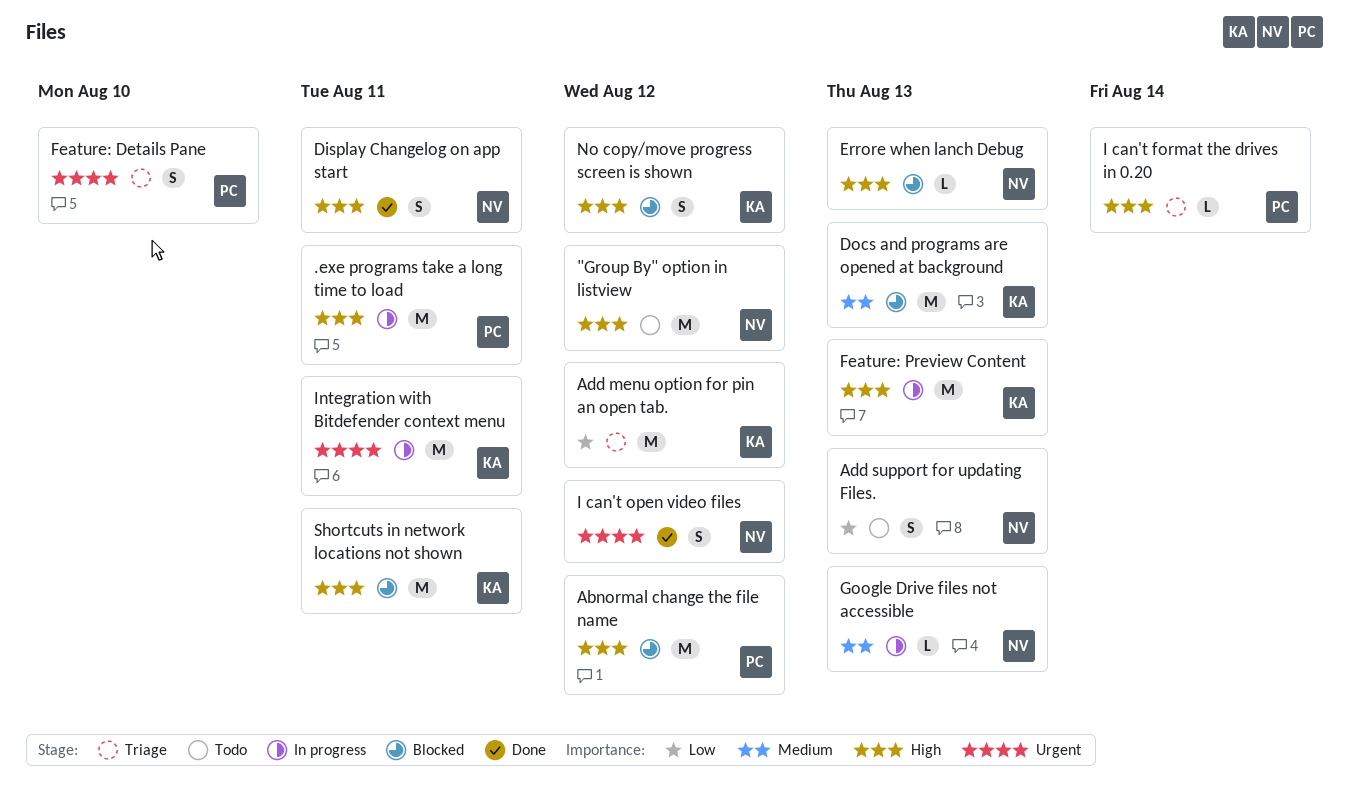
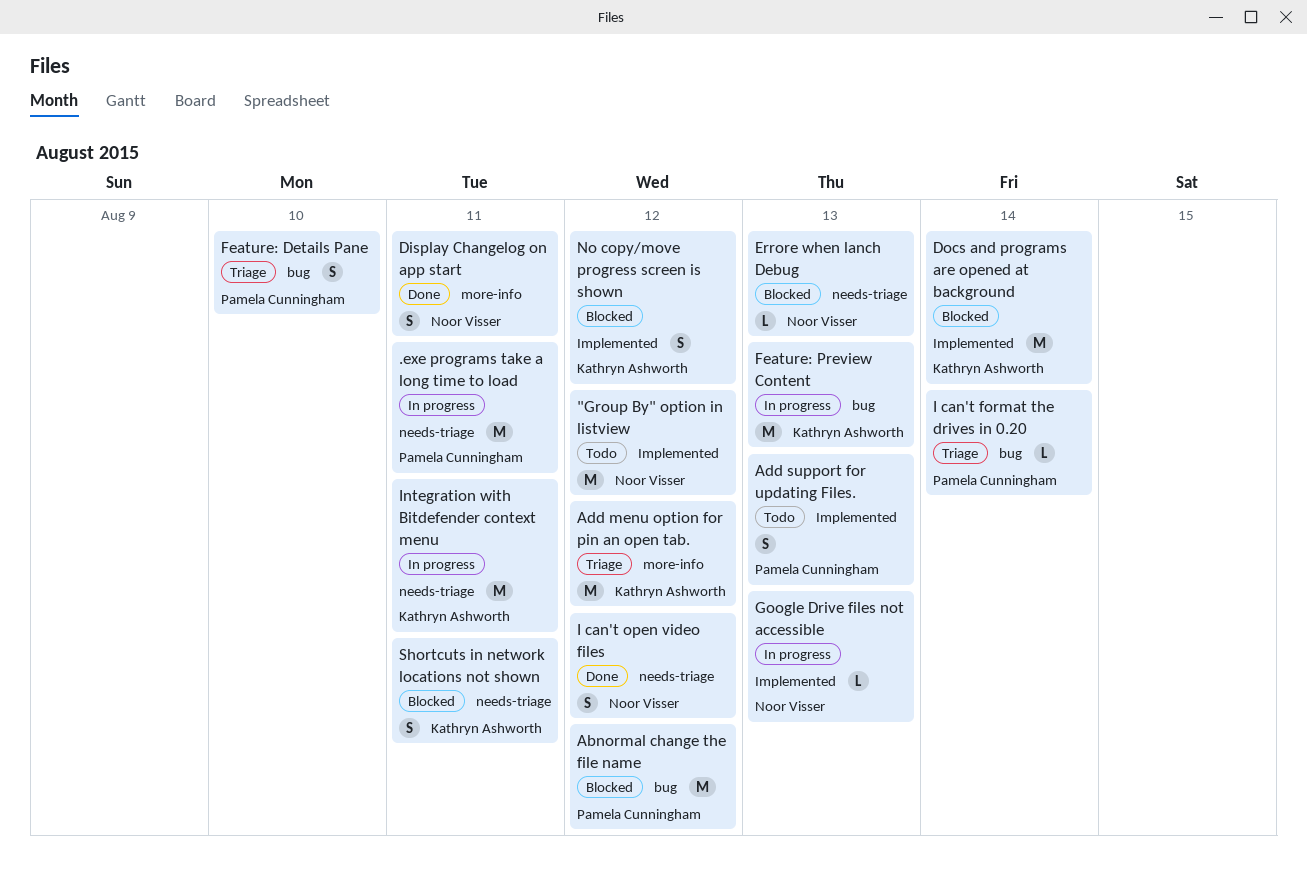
Add support for updating Files., owner: Noor Visser -> Pamela Cunningham
Docs and programs are opened at background, due: Aug 13 -> Aug 14
Shortcuts in network locations not shown, estimate: M -> S

